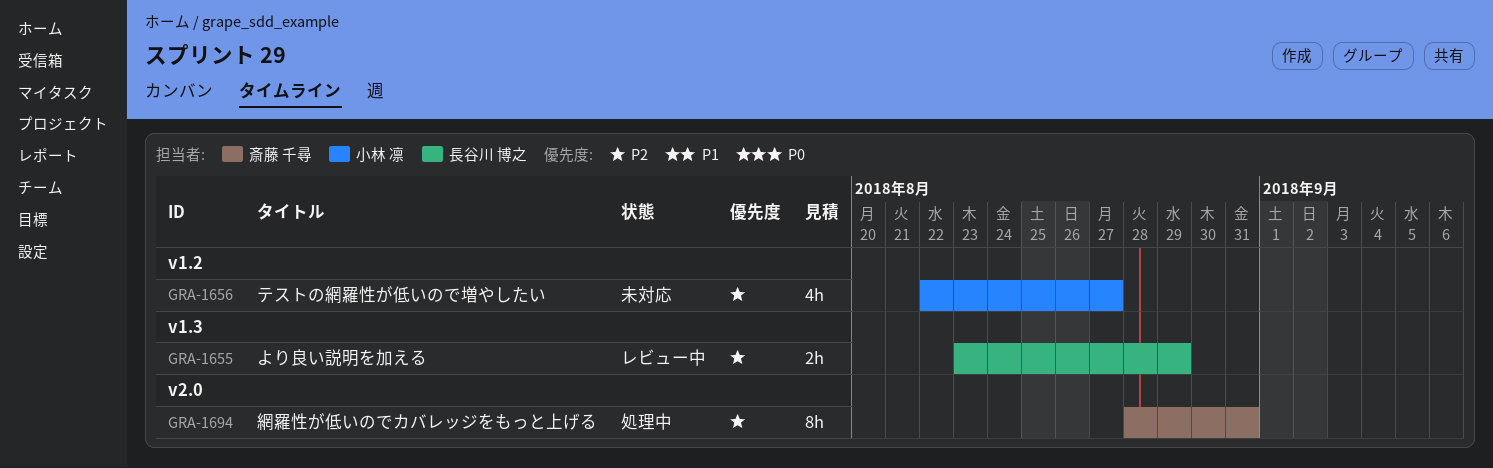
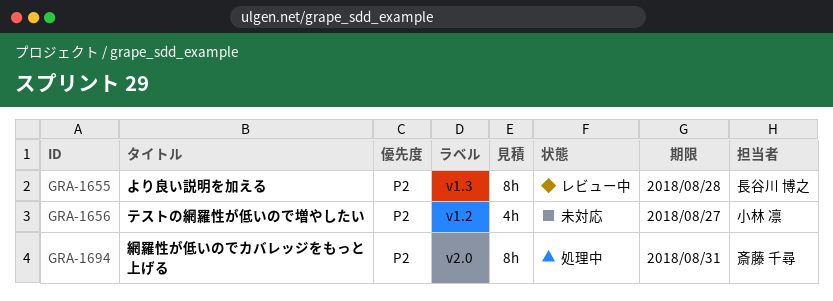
GRA-1655, estimate: 2h -> 8h
GRA-1655, due: Aug 29 -> Aug 28

